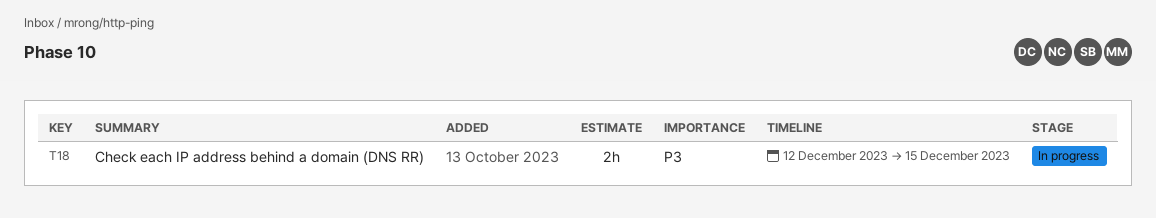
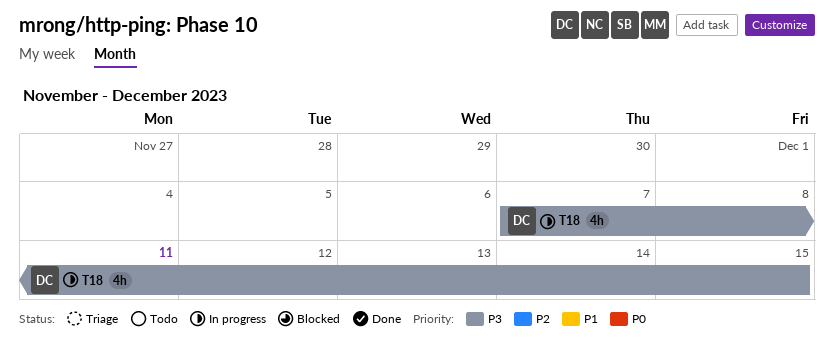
T18, estimate: 2h -> 4h
T18, start: Dec 12 -> Dec 7

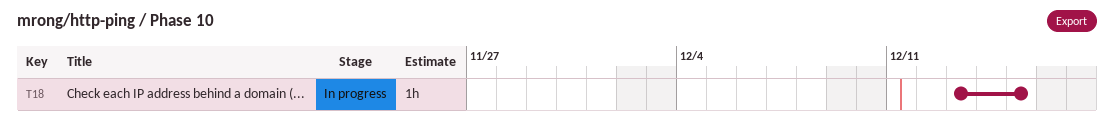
T18, estimate: 4h -> 1h
T18, start: Dec 7 -> Dec 13

